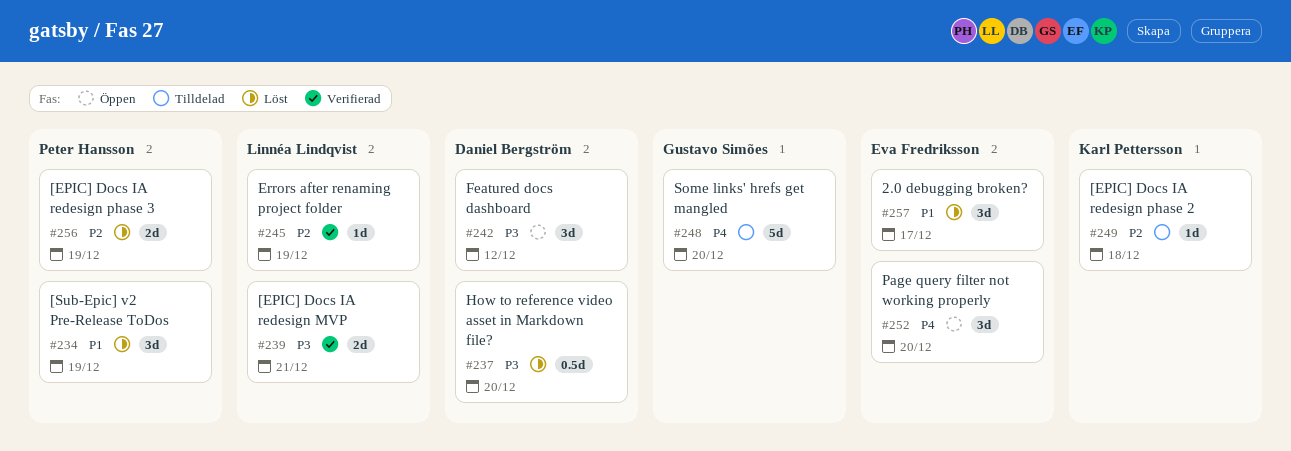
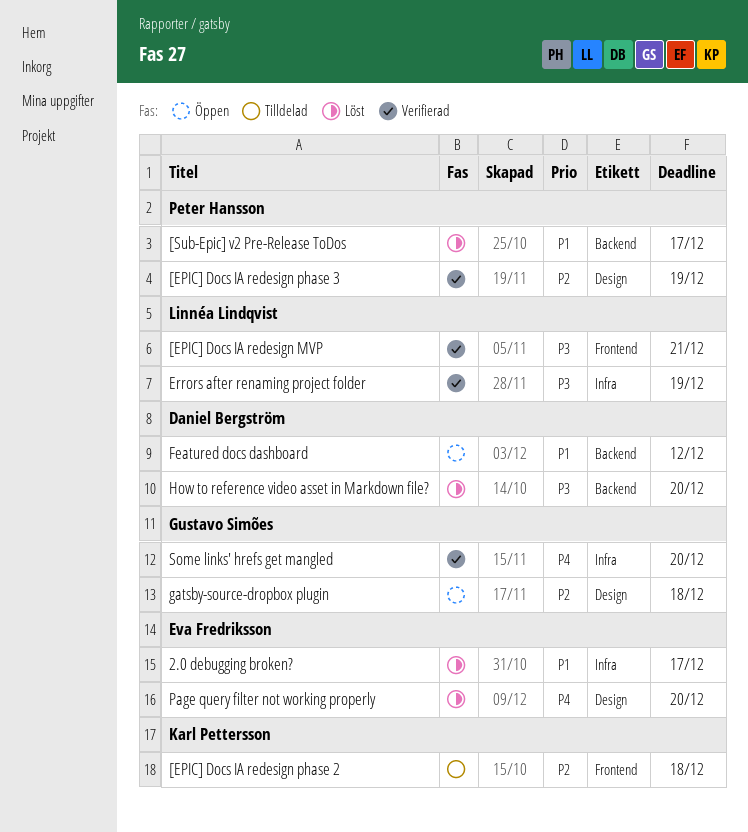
[EPIC] Docs IA redesign phase 3, status: Löst -> Verifierad
[Sub-Epic] v2 Pre-Release ToDos, due: Dec 19 -> Dec 17
Errors after renaming project folder, priority: P2 -> P3
Featured docs dashboard, priority: P3 -> P1
gatsby-source-dropbox plugin: none -> present
Page query filter not working properly, status: Öppen -> Löst
Some links' hrefs get mangled, status: Tilldelad -> Verifierad

